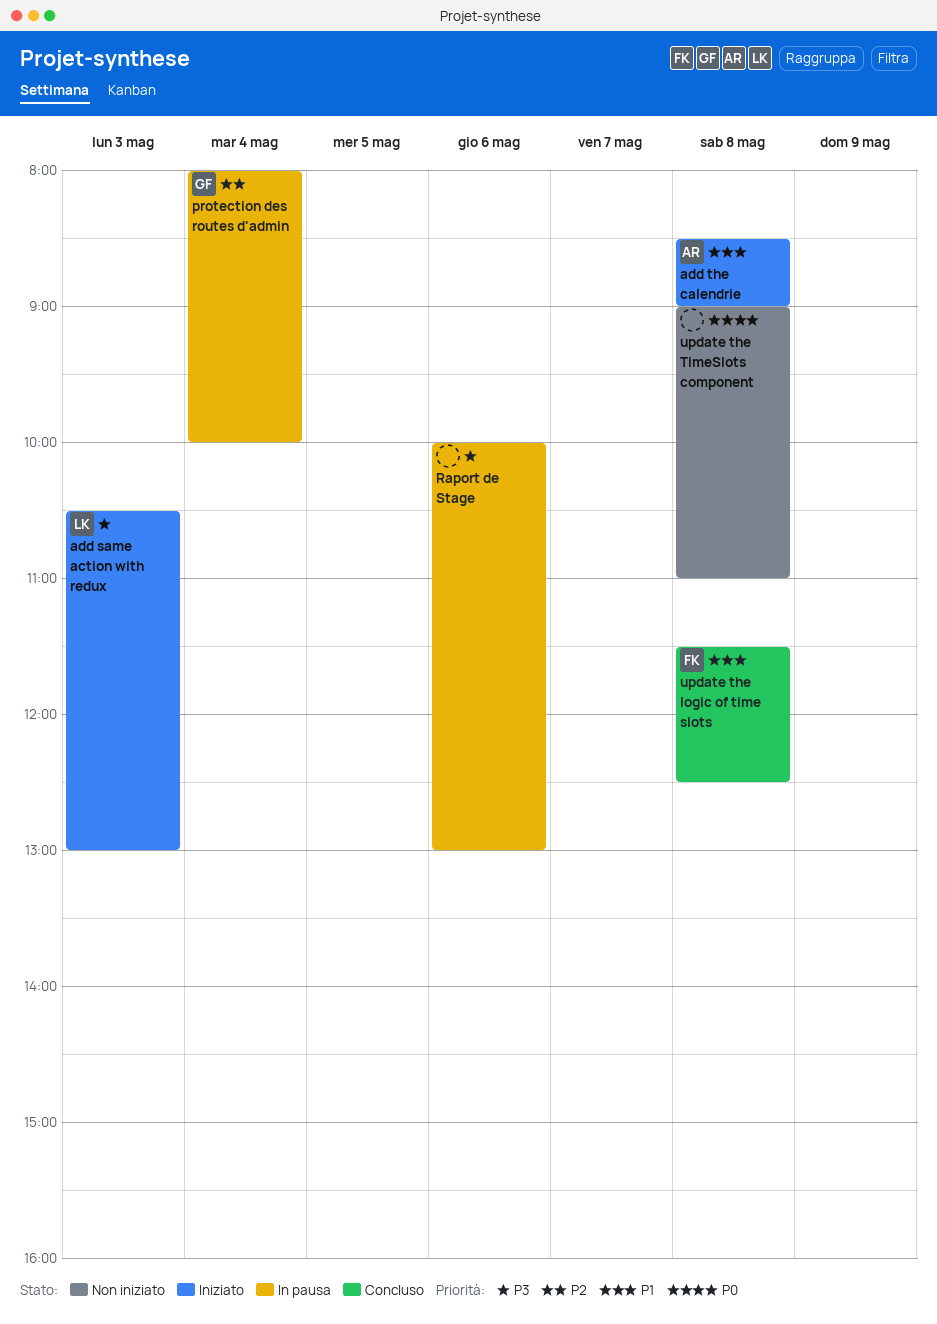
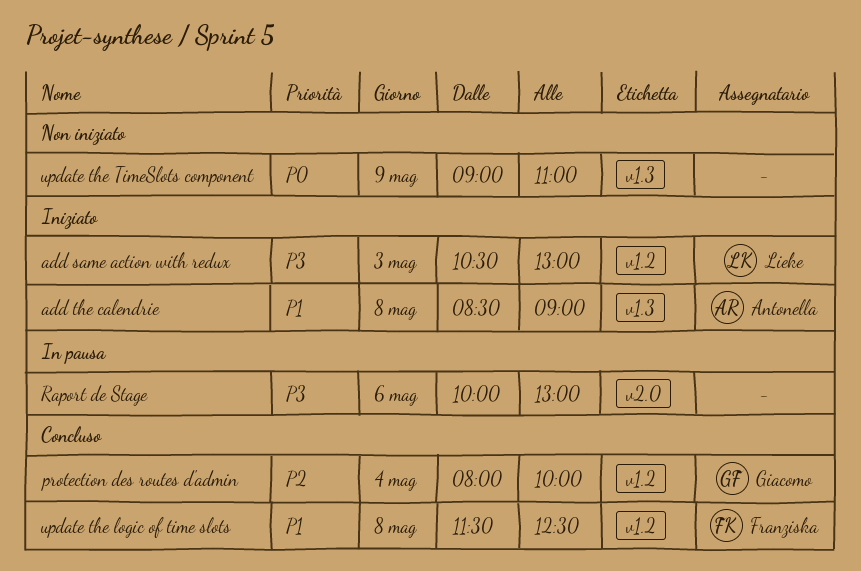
protection des routes d'admin, status: In pausa -> Concluso
update the TimeSlots component, day: May 8 -> May 9

